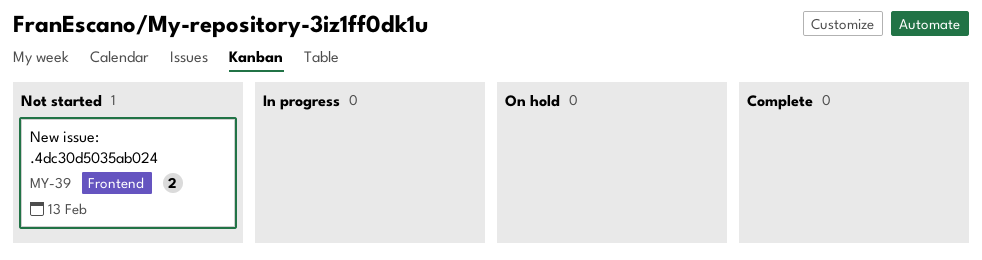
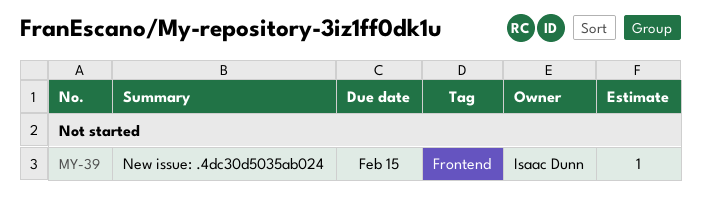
MY-39, estimate: 2 -> 1
MY-39, due: Feb 13 -> Feb 15

